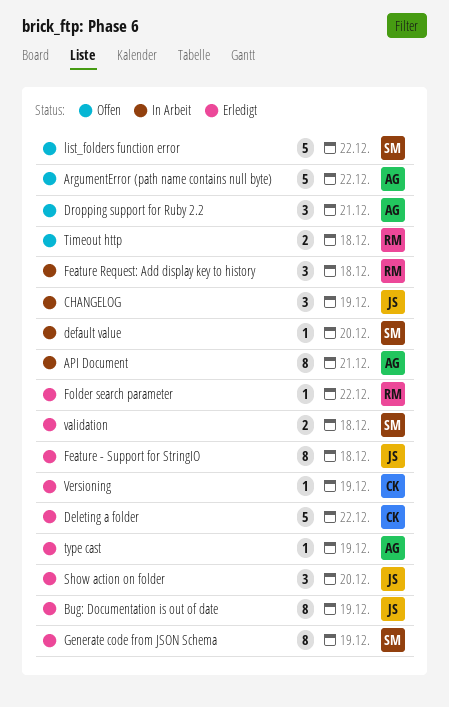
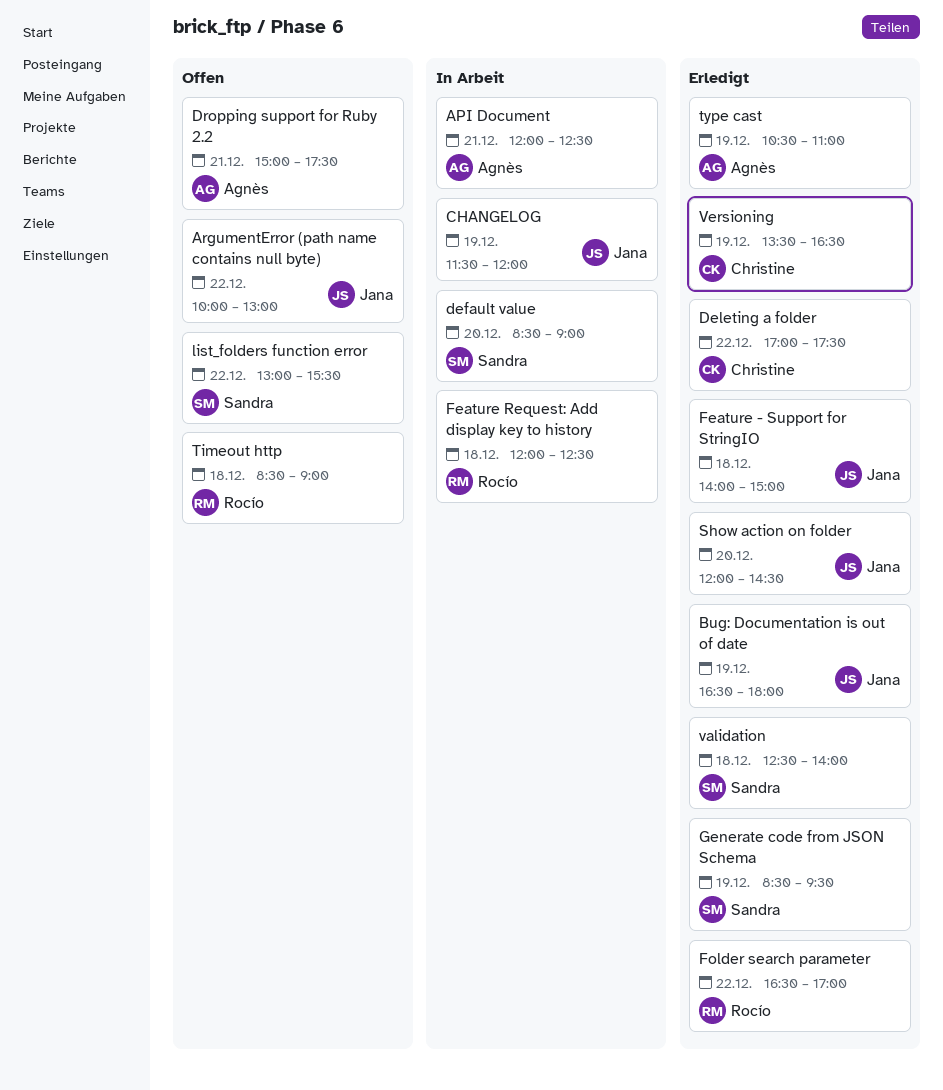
ArgumentError (path name contains null byte), owner: Agnès -> Jana

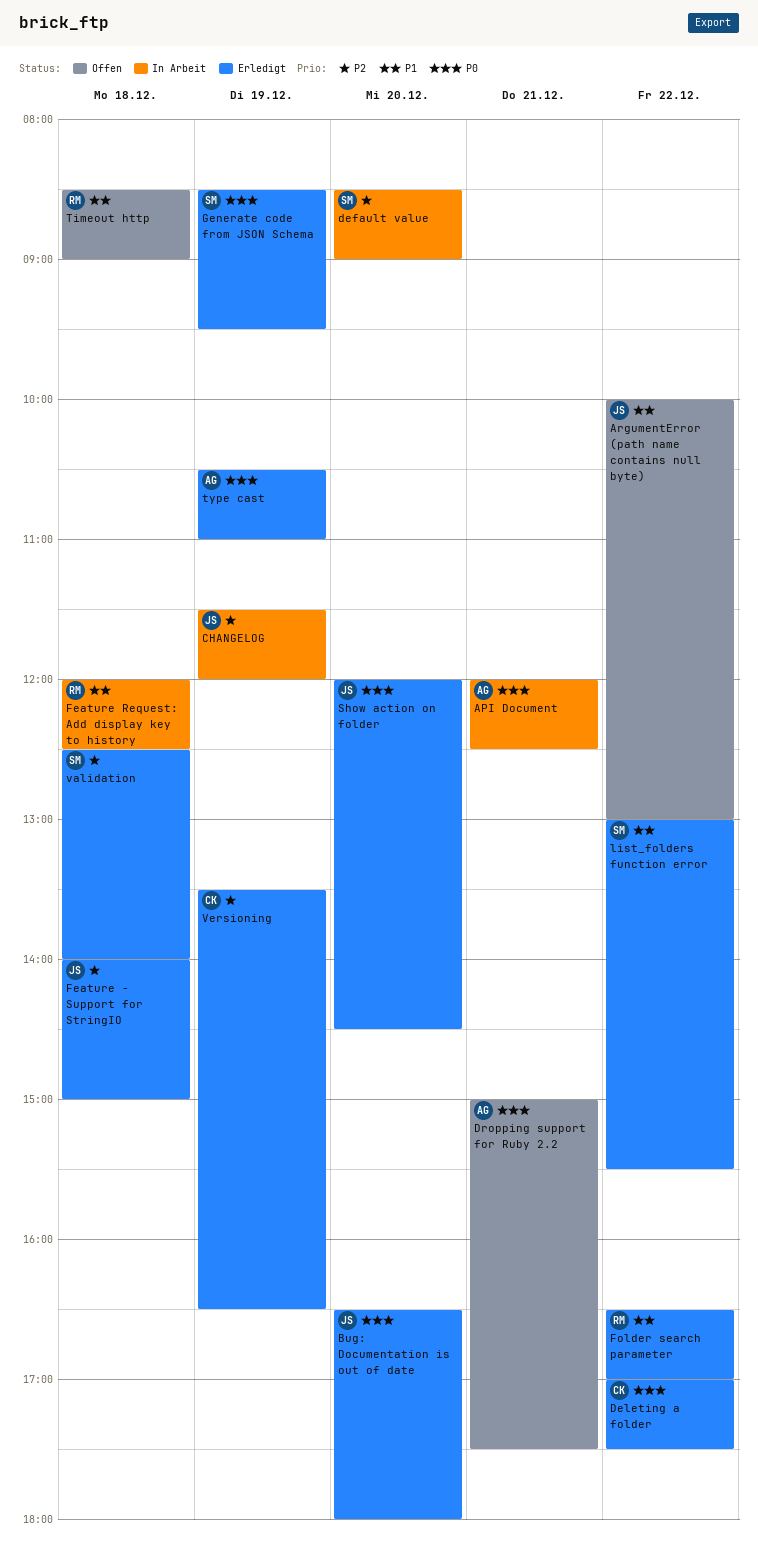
Bug: Documentation is out of date, day: Dec 19 -> Dec 20
list_folders function error, status: Offen -> Erledigt

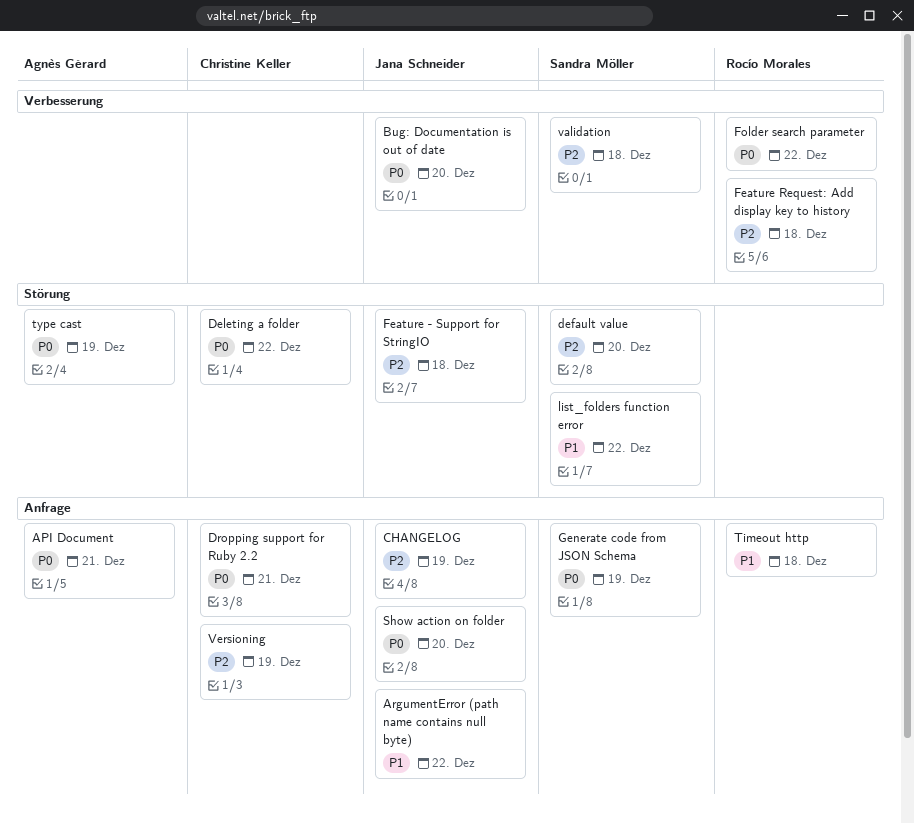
Dropping support for Ruby 2.2, owner: Agnès Gérard -> Christine Keller
Feature Request: Add display key to history, priority: P1 -> P2
Folder search parameter, priority: P1 -> P0

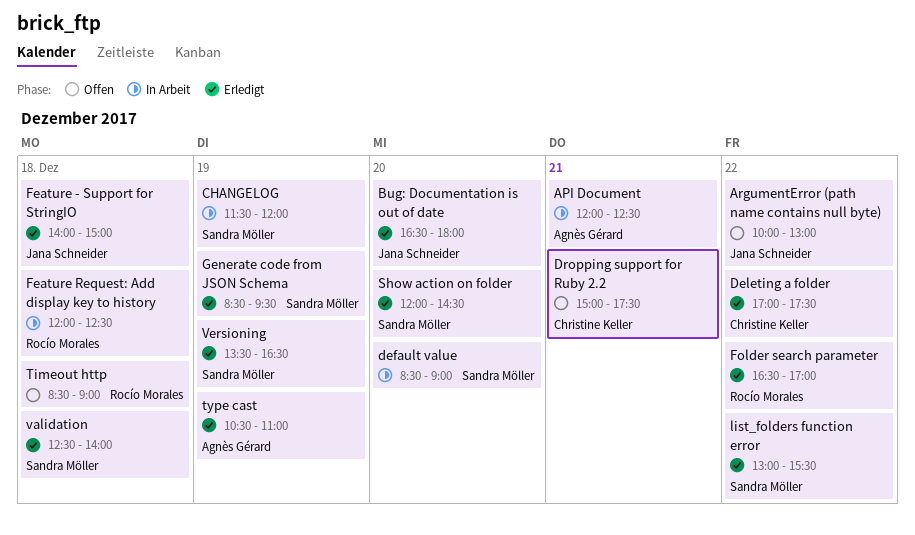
CHANGELOG, owner: Jana Schneider -> Sandra Möller
Show action on folder, owner: Jana Schneider -> Sandra Möller
Versioning, owner: Christine Keller -> Sandra Möller

